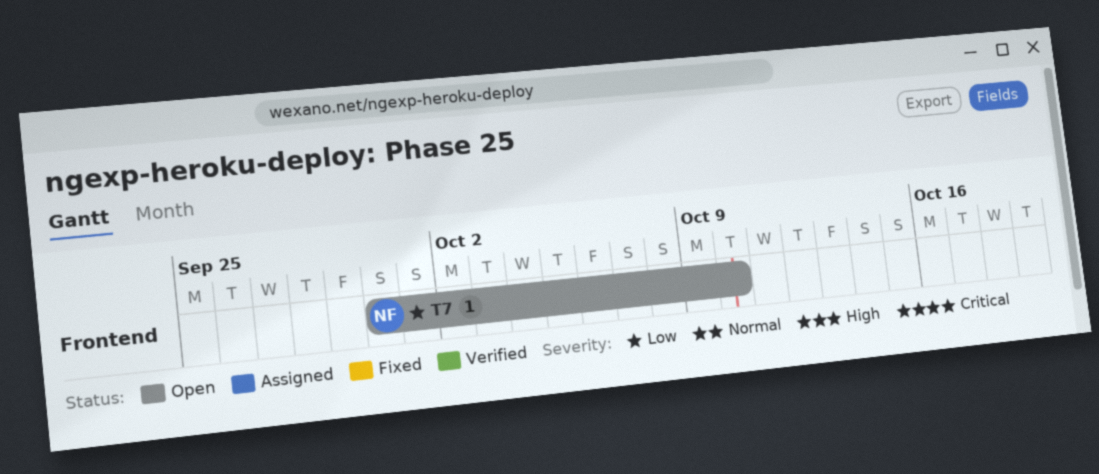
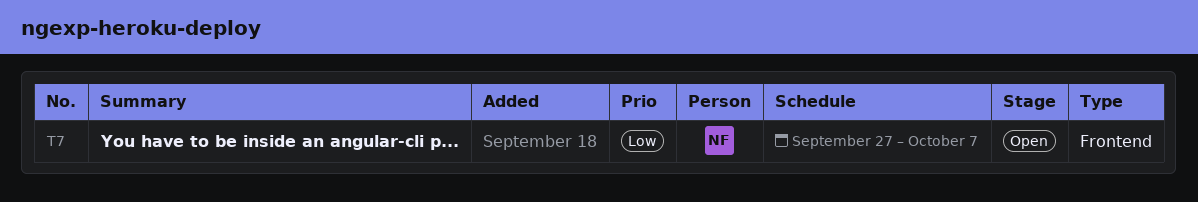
T7, start: Sep 30 -> Sep 27
T7, due: Oct 10 -> Oct 7

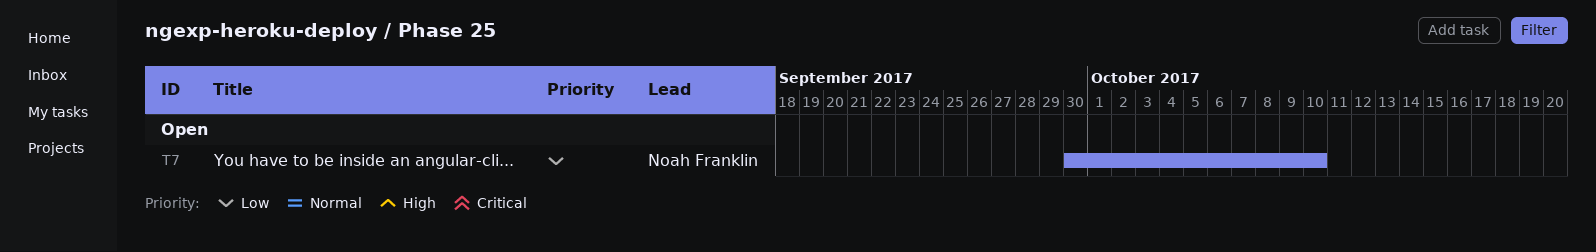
T7, start: Sep 27 -> Sep 30
T7, due: Oct 7 -> Oct 10

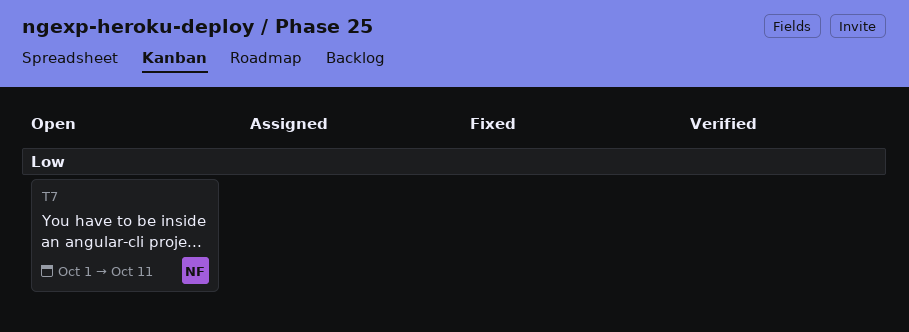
T7, start: Sep 30 -> Oct 1
T7, due: Oct 10 -> Oct 11

